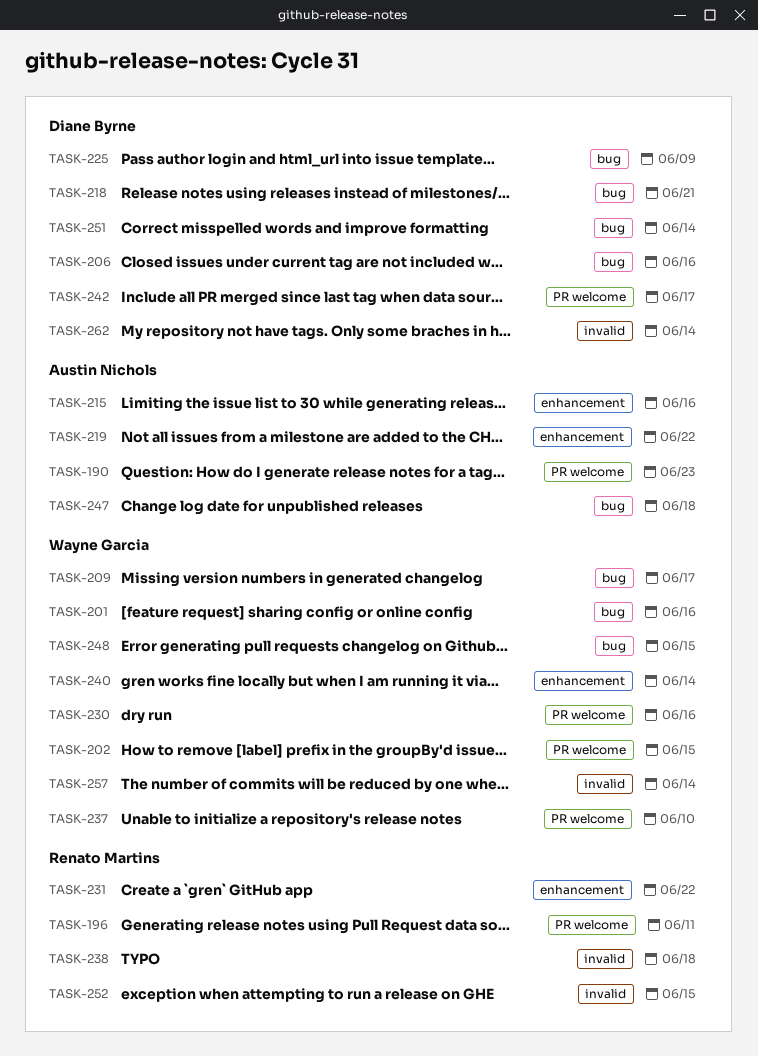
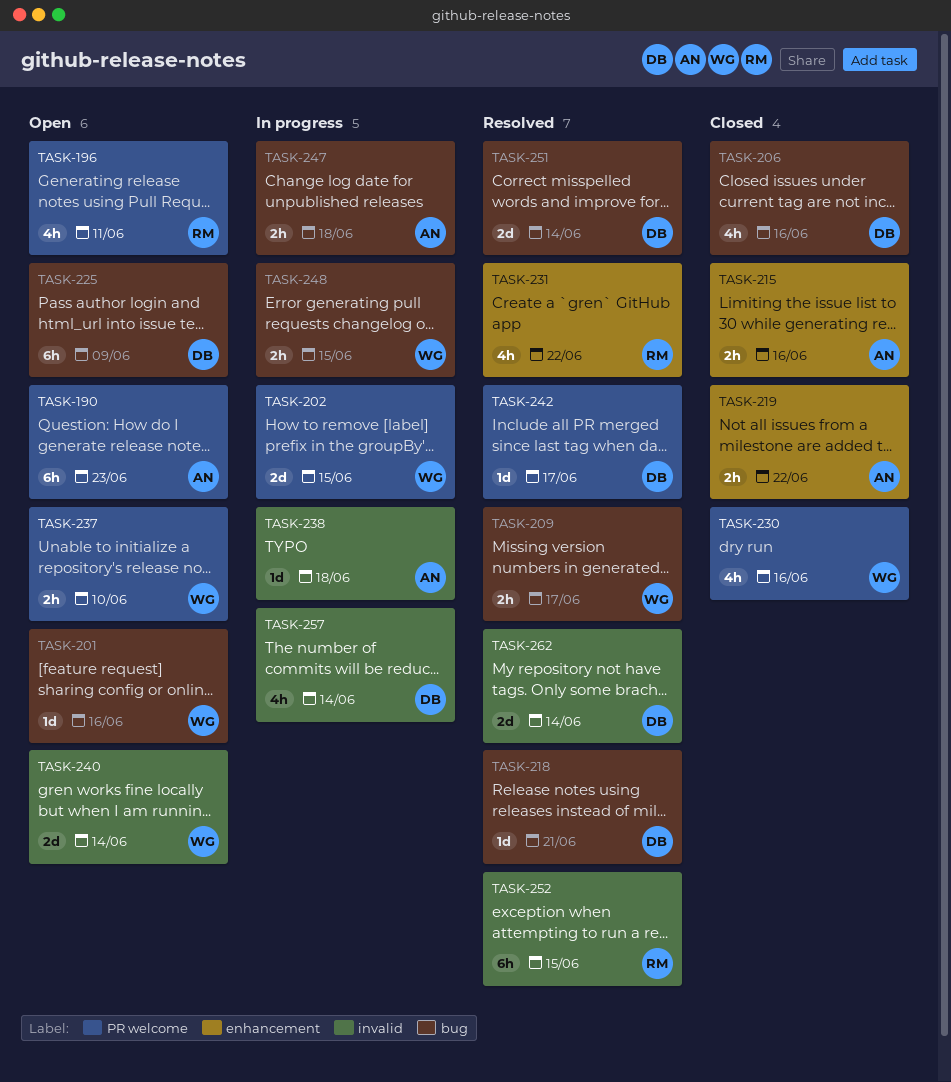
TASK-238, owner: Renato Martins -> Austin Nichols
TASK-240, label: enhancement -> invalid
TASK-257, owner: Wayne Garcia -> Diane Byrne

